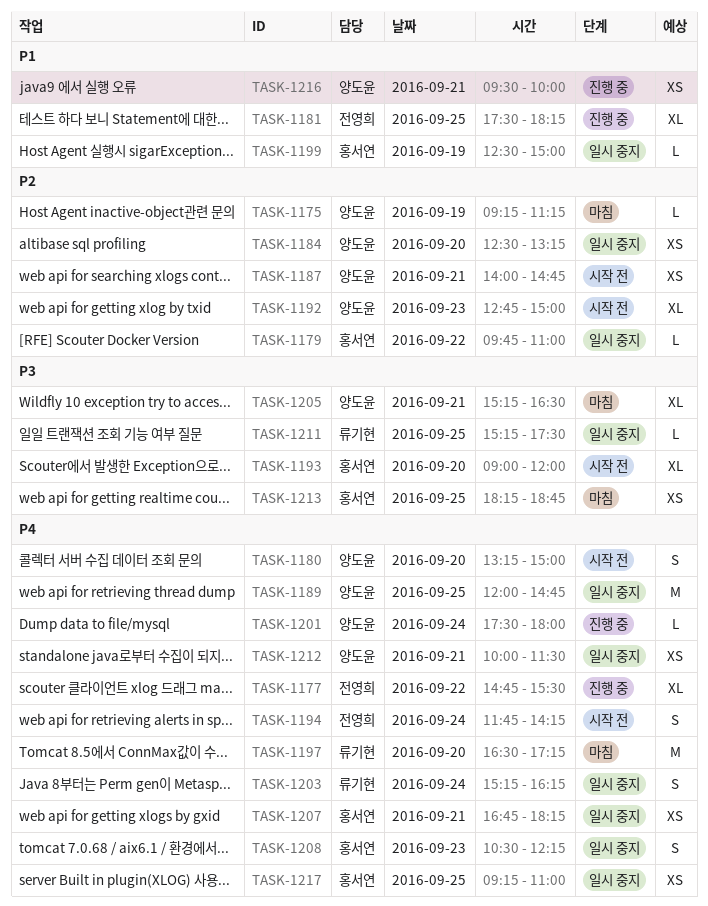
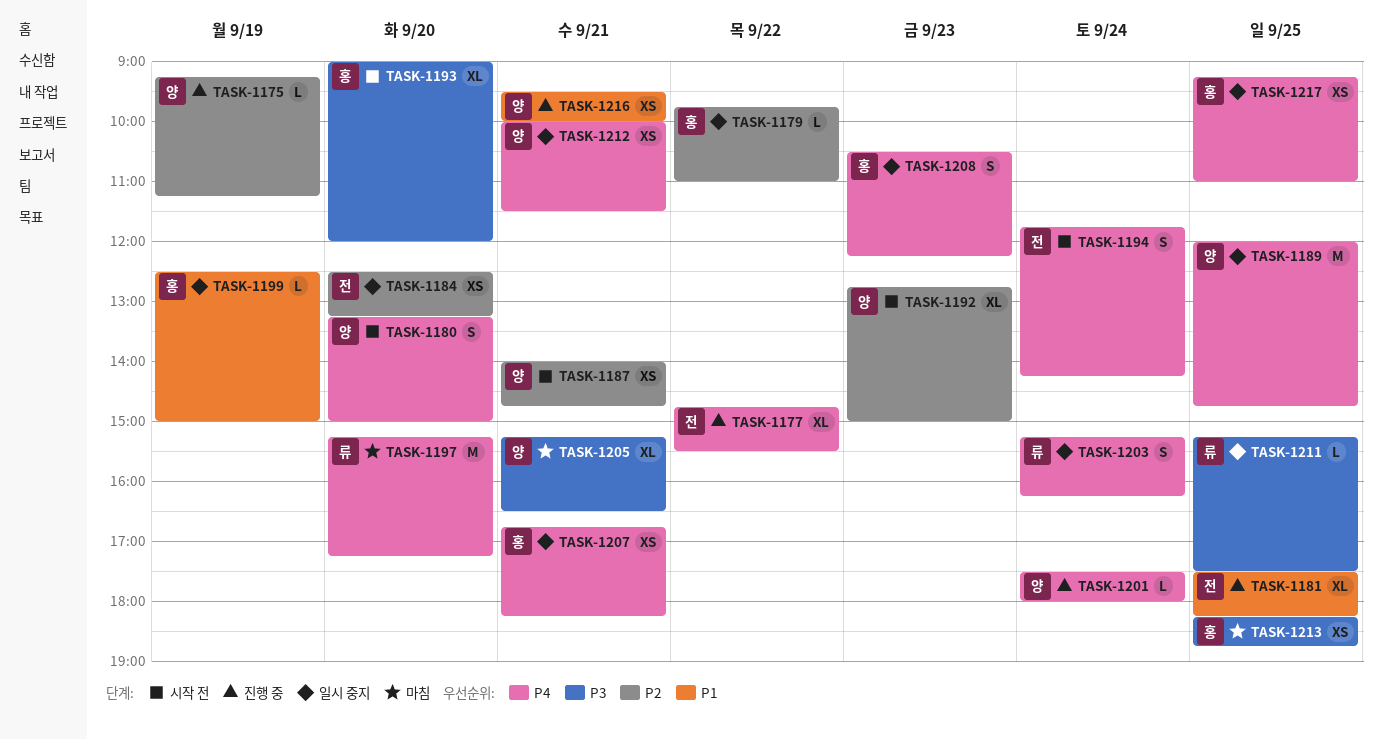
TASK-1175, status: 마침 -> 진행 중
TASK-1184, owner: 양도윤 -> 전영희
TASK-1197, begins: 16:30 -> 15:15

